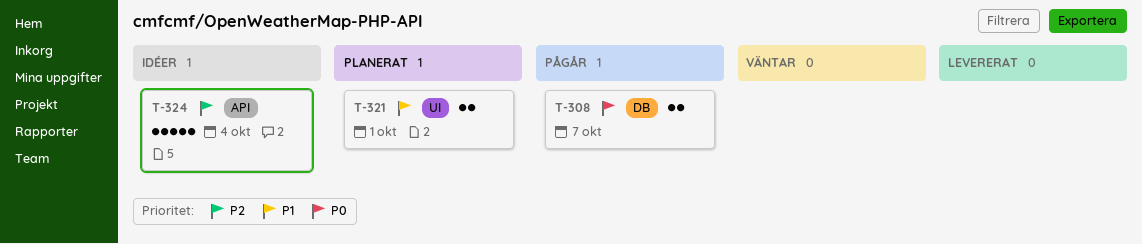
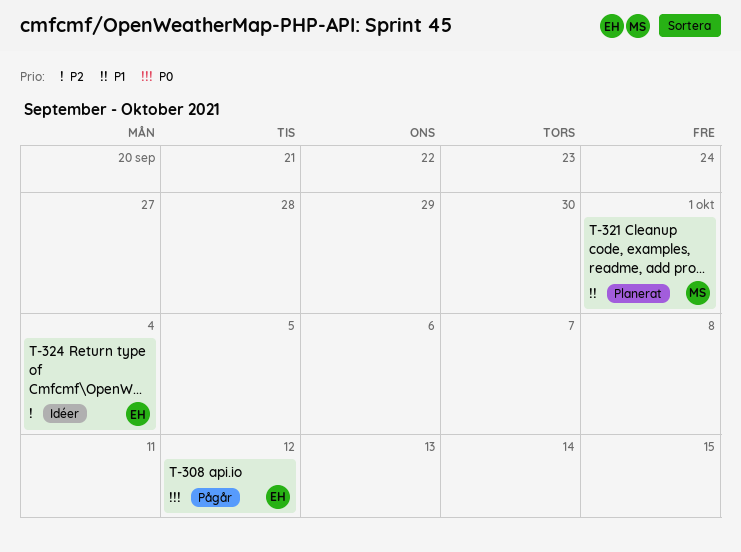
T-308, due: Oct 7 -> Oct 12

